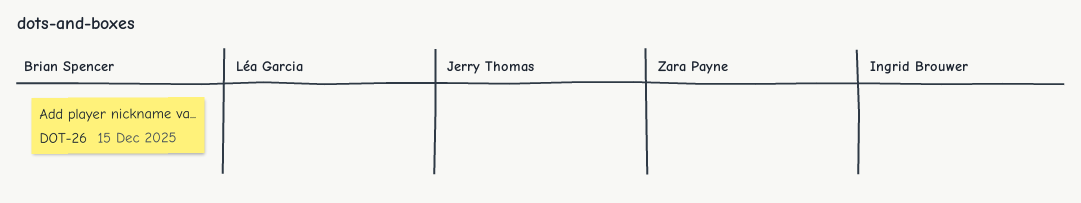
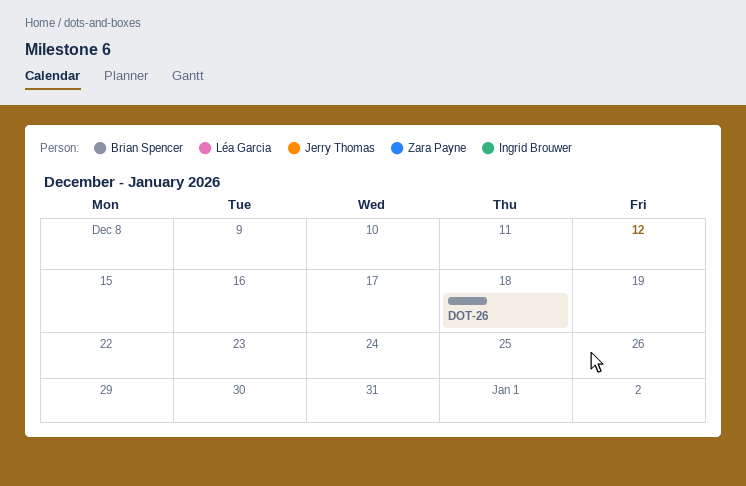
DOT-26, due: Dec 15 -> Dec 18

